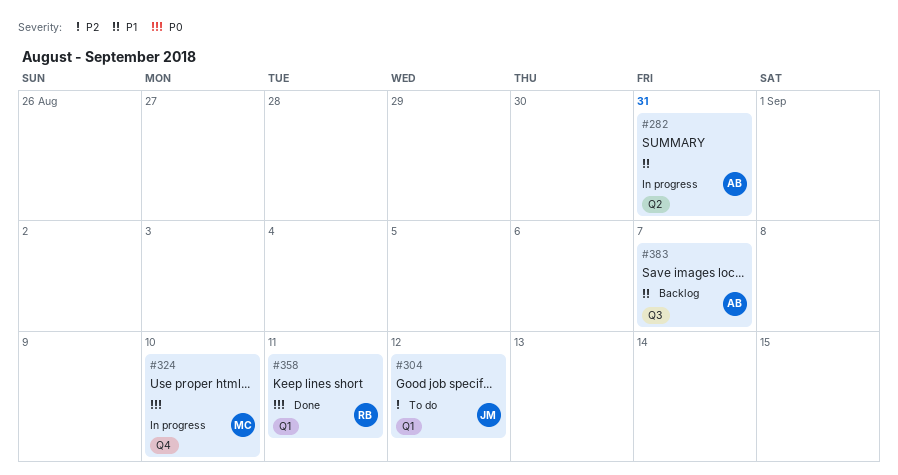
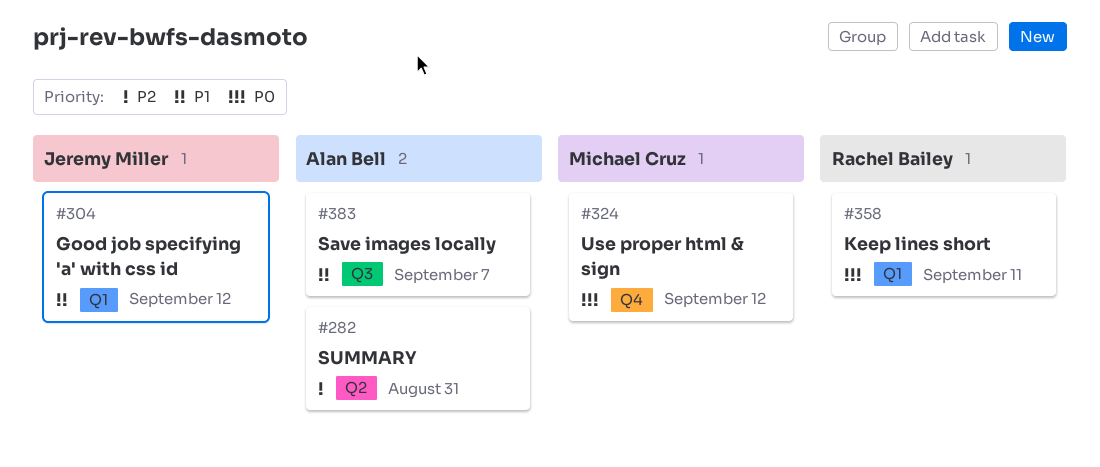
#282, priority: P1 -> P2
#304, priority: P2 -> P1
#324, due: Sep 10 -> Sep 12

